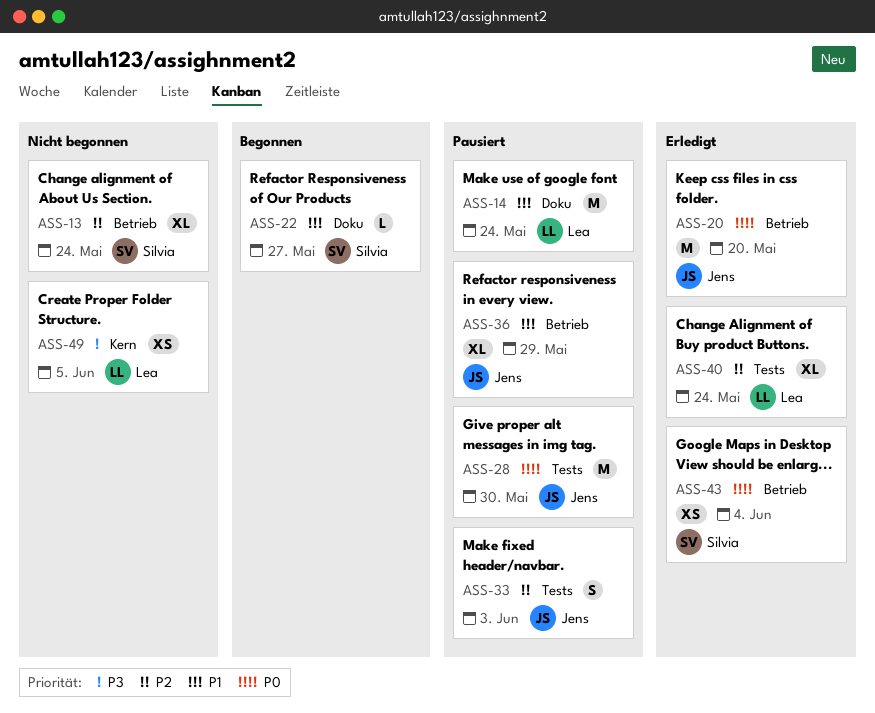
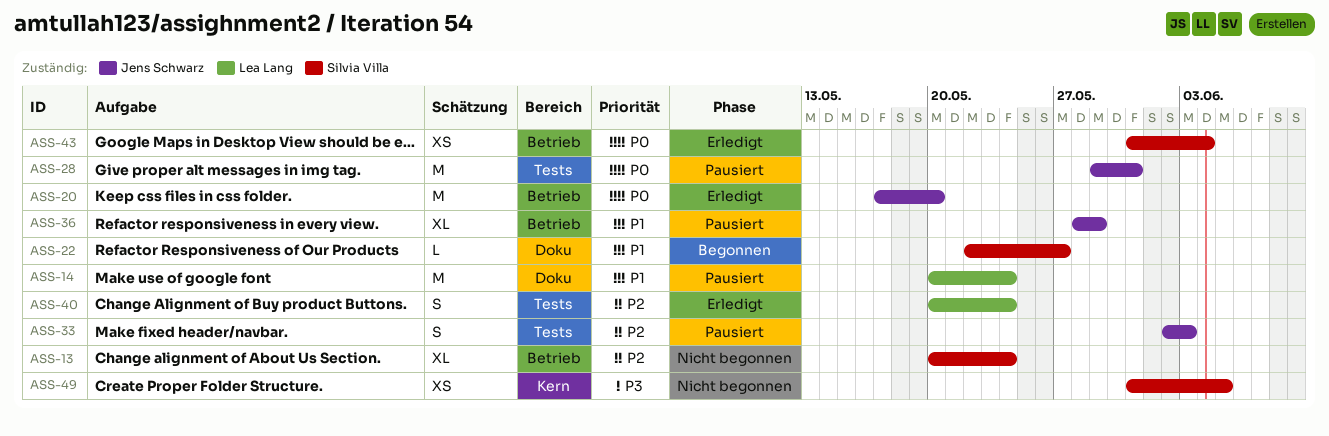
ASS-28, due: May 30 -> May 31
ASS-40, estimate: XL -> S
ASS-49, owner: Lea Lang -> Silvia Villa

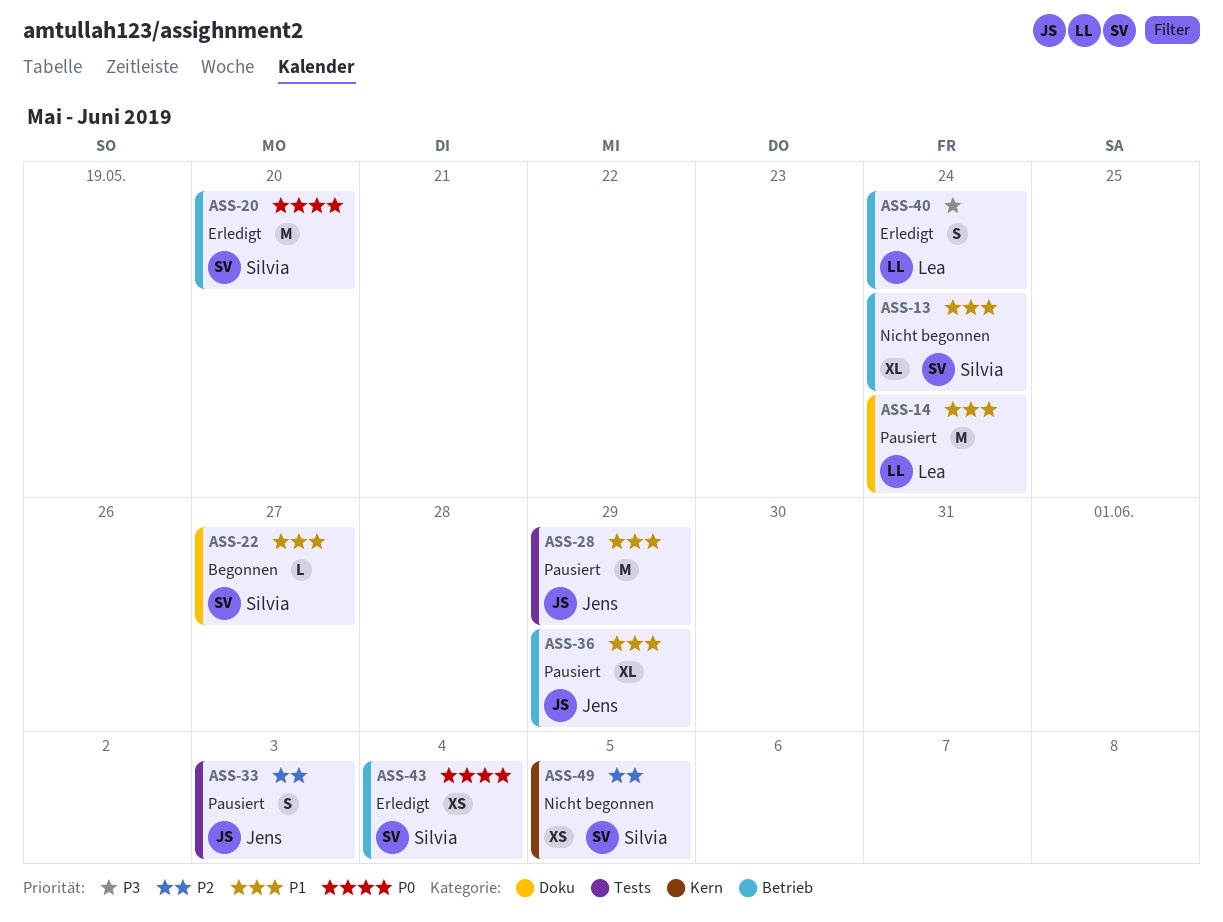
ASS-13, priority: P2 -> P1
ASS-20, owner: Jens Schwarz -> Silvia Villa
ASS-28, priority: P0 -> P1
ASS-28, due: May 31 -> May 29
ASS-40, priority: P2 -> P3
ASS-40, label: Tests -> Betrieb
ASS-49, priority: P3 -> P2

